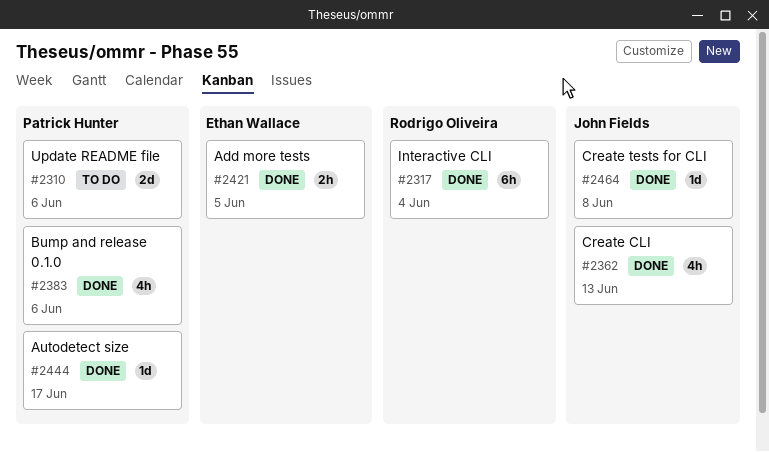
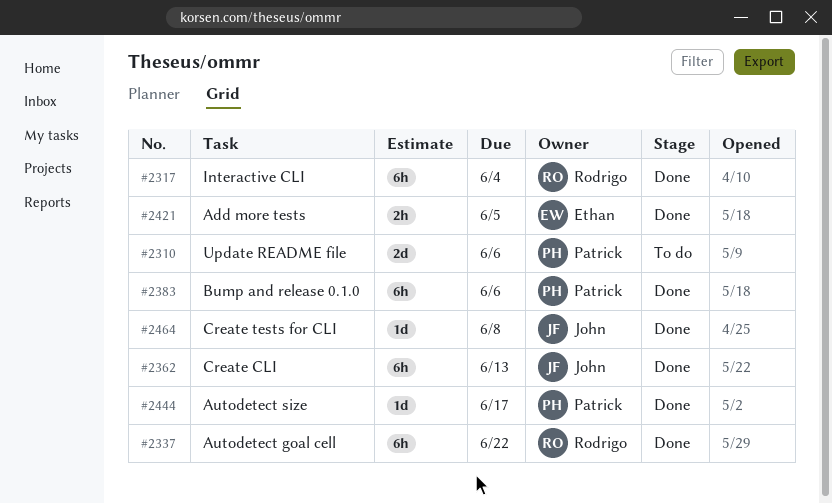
#2337: none -> present
#2362, estimate: 4h -> 6h
#2383, estimate: 4h -> 6h

